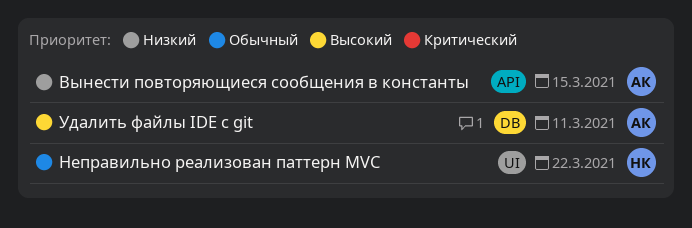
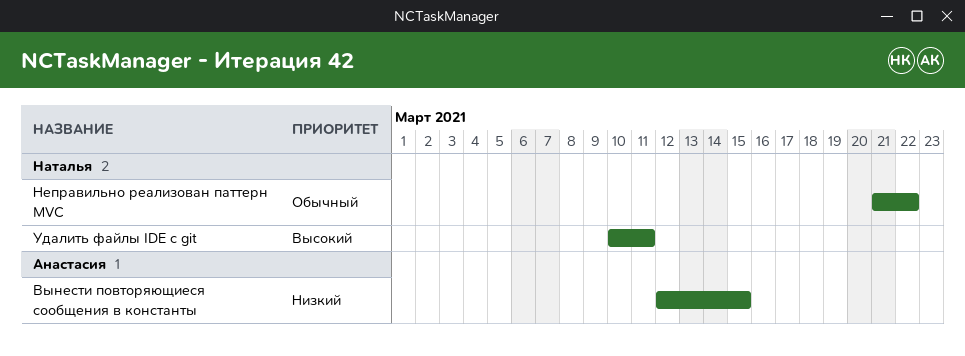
Удалить файлы IDE с git, owner: Анастасия -> Наталья

